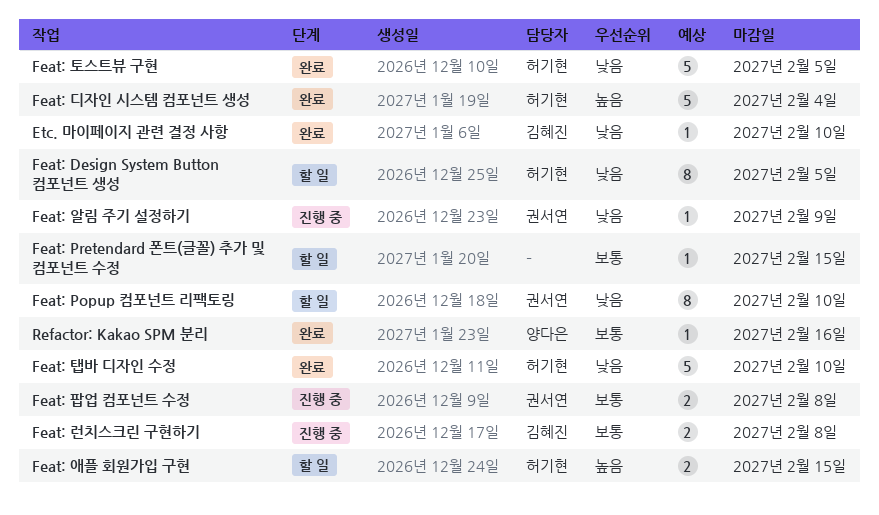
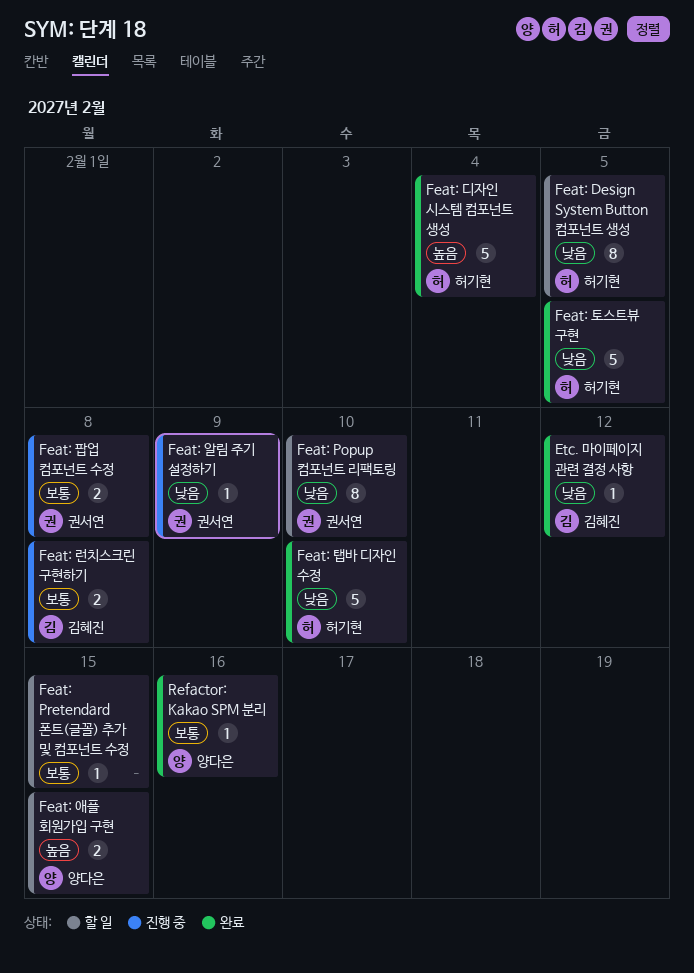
Etc. 마이페이지 관련 결정 사항, due: Feb 10 -> Feb 12
Feat: 애플 회원가입 구현, owner: 허기현 -> 양다은

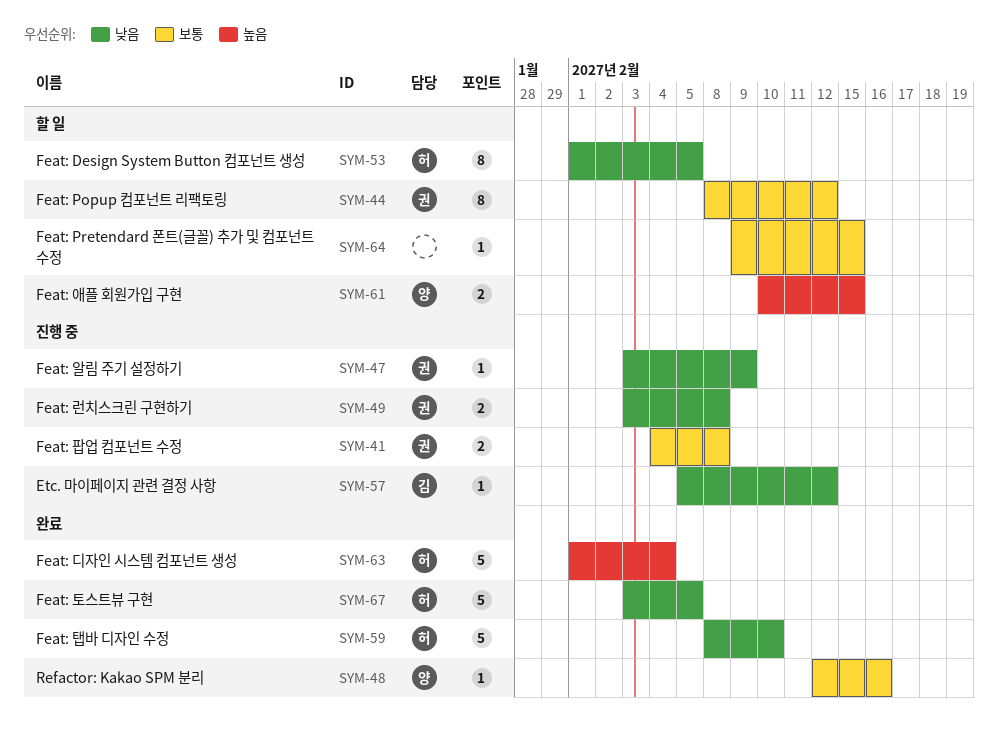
Etc. 마이페이지 관련 결정 사항, status: 완료 -> 진행 중
Feat: Popup 컴포넌트 리팩토링, priority: 낮음 -> 보통
Feat: Popup 컴포넌트 리팩토링, due: Feb 10 -> Feb 12
Feat: 런치스크린 구현하기, owner: 김혜진 -> 권서연
Feat: 런치스크린 구현하기, priority: 보통 -> 낮음

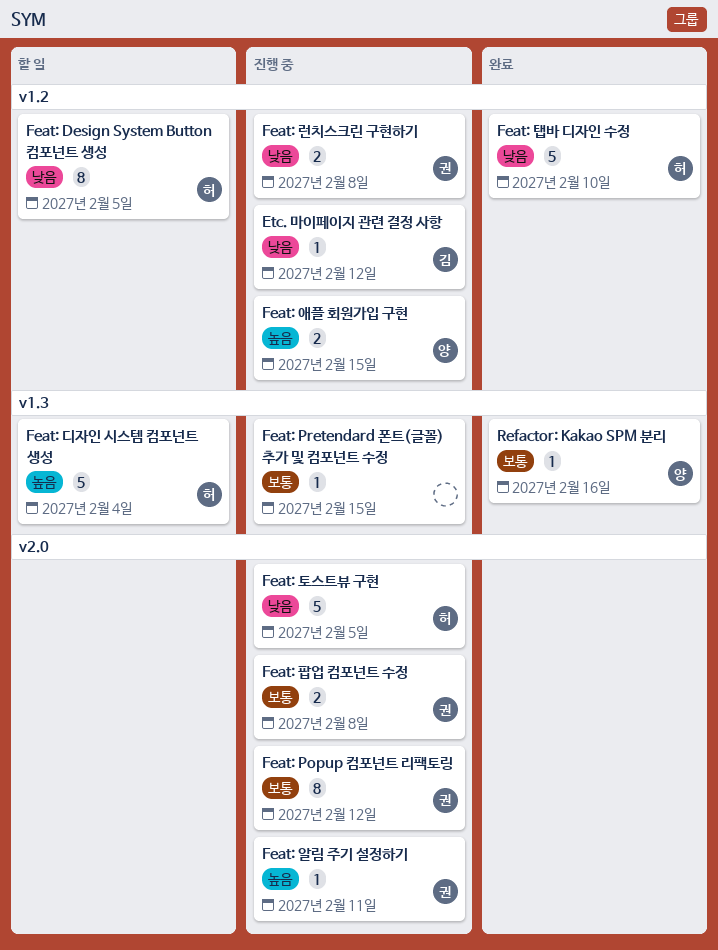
Feat: Popup 컴포넌트 리팩토링, status: 할 일 -> 진행 중
Feat: Pretendard 폰트(글꼴) 추가 및 컴포넌트 수정, status: 할 일 -> 진행 중
Feat: 디자인 시스템 컴포넌트 생성, status: 완료 -> 할 일
Feat: 알림 주기 설정하기, priority: 낮음 -> 높음
Feat: 알림 주기 설정하기, due: Feb 9 -> Feb 11
Feat: 애플 회원가입 구현, status: 할 일 -> 진행 중
Feat: 토스트뷰 구현, status: 완료 -> 진행 중

